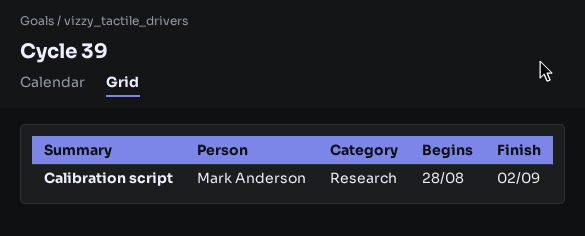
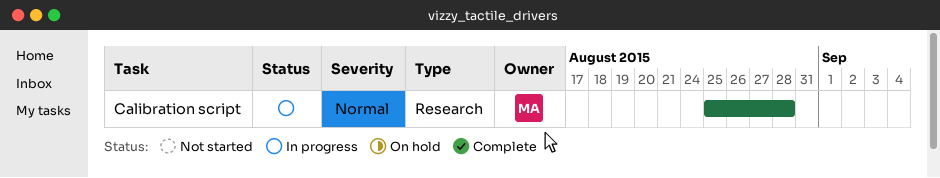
Calibration script, start: Aug 28 -> Aug 25
Calibration script, due: Sep 2 -> Aug 28

